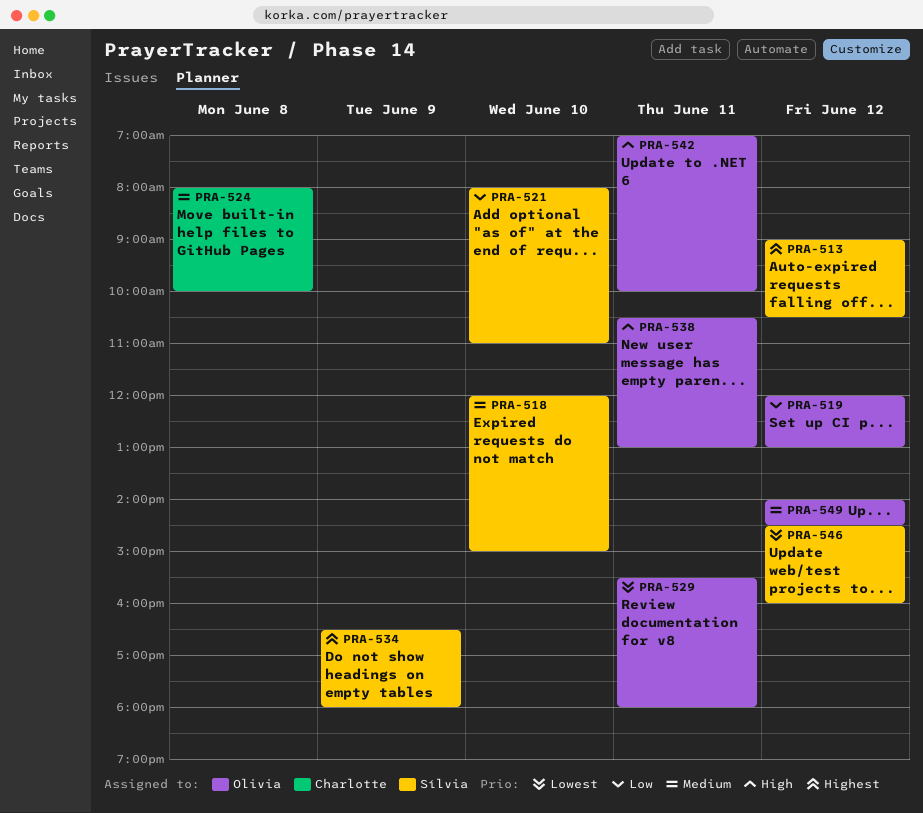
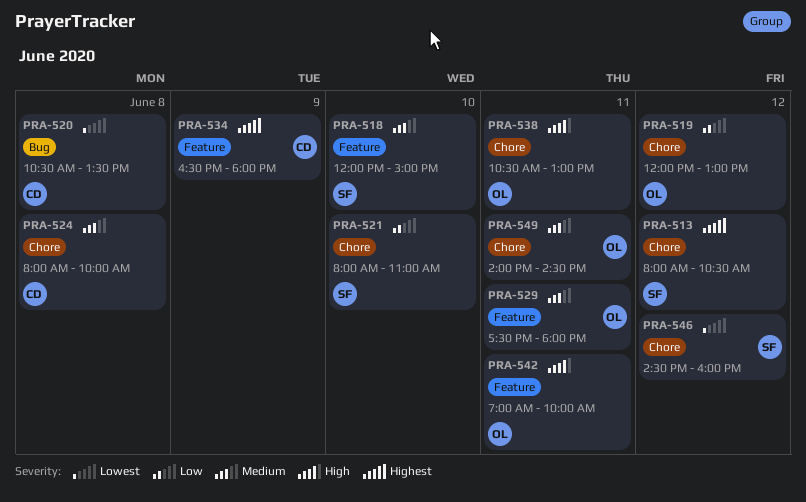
PRA-513, begins: 09:00 -> 08:00
PRA-520: none -> present
PRA-529, priority: Lowest -> Medium
PRA-529, begins: 15:30 -> 17:30
PRA-534, owner: Sílvia -> Charlotte
PRA-549, day: Jun 12 -> Jun 11

